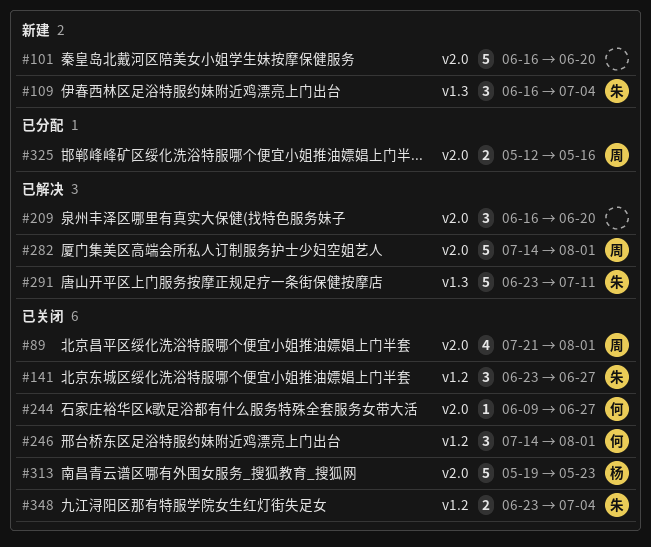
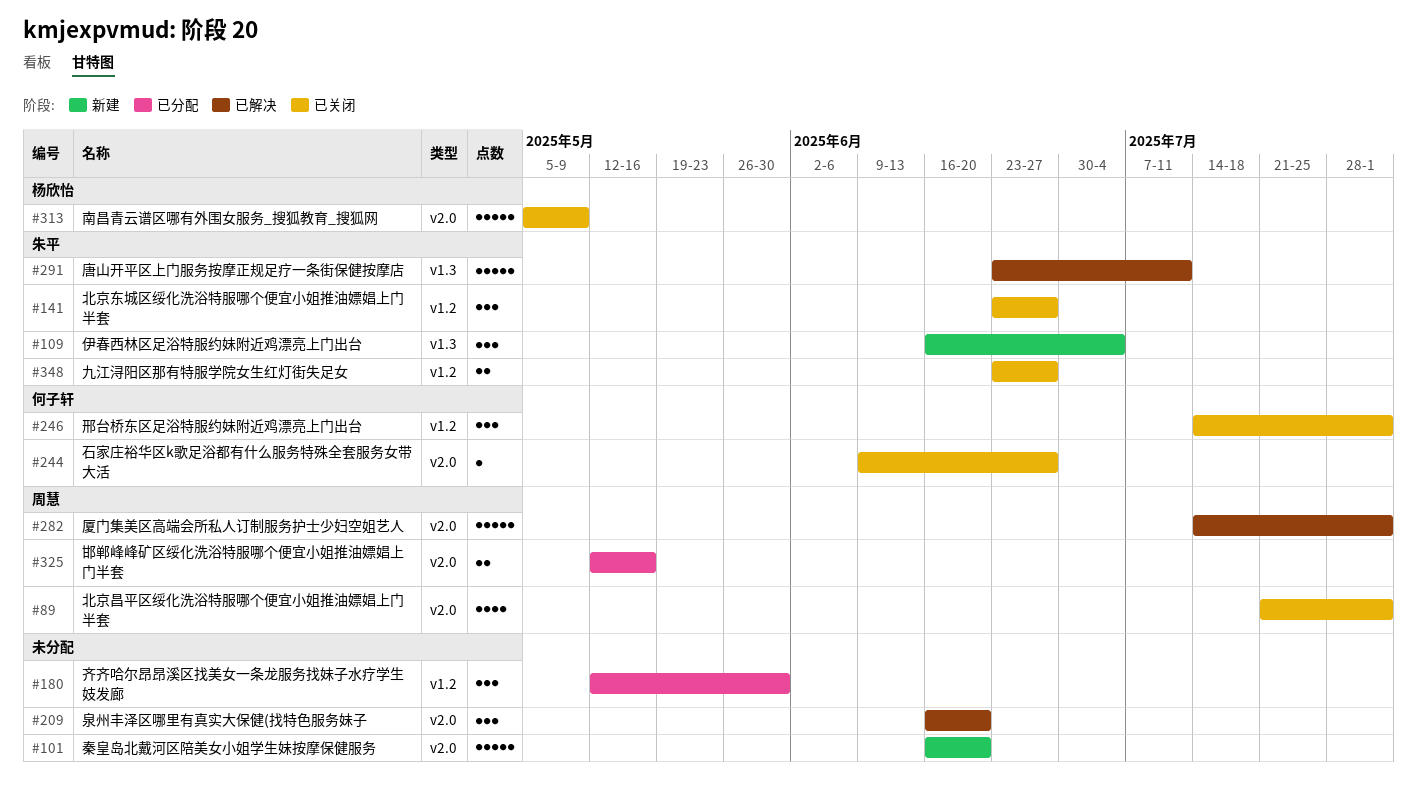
#180: none -> present
#313, start: May 19 -> May 5
#313, due: May 23 -> May 9
#348, due: Jul 4 -> Jun 27

